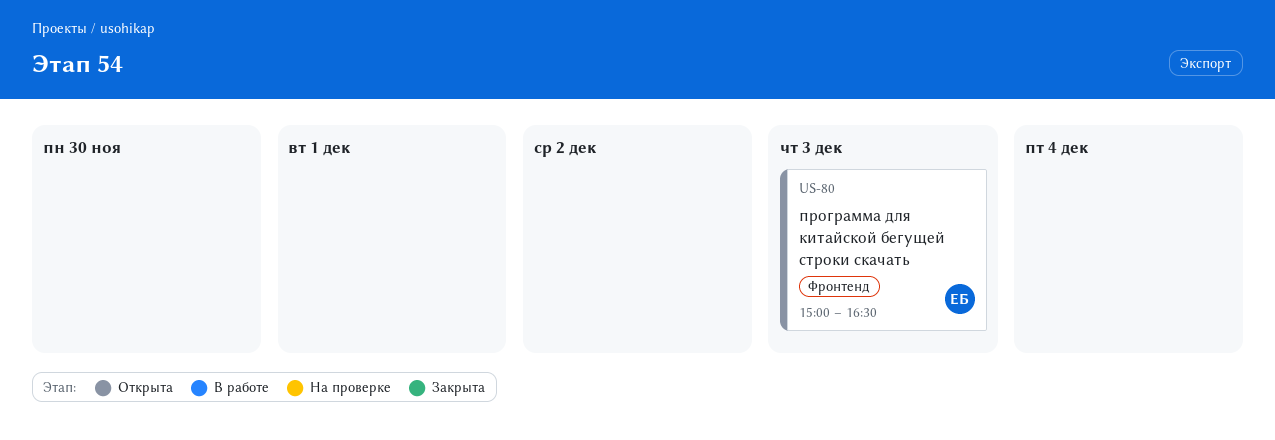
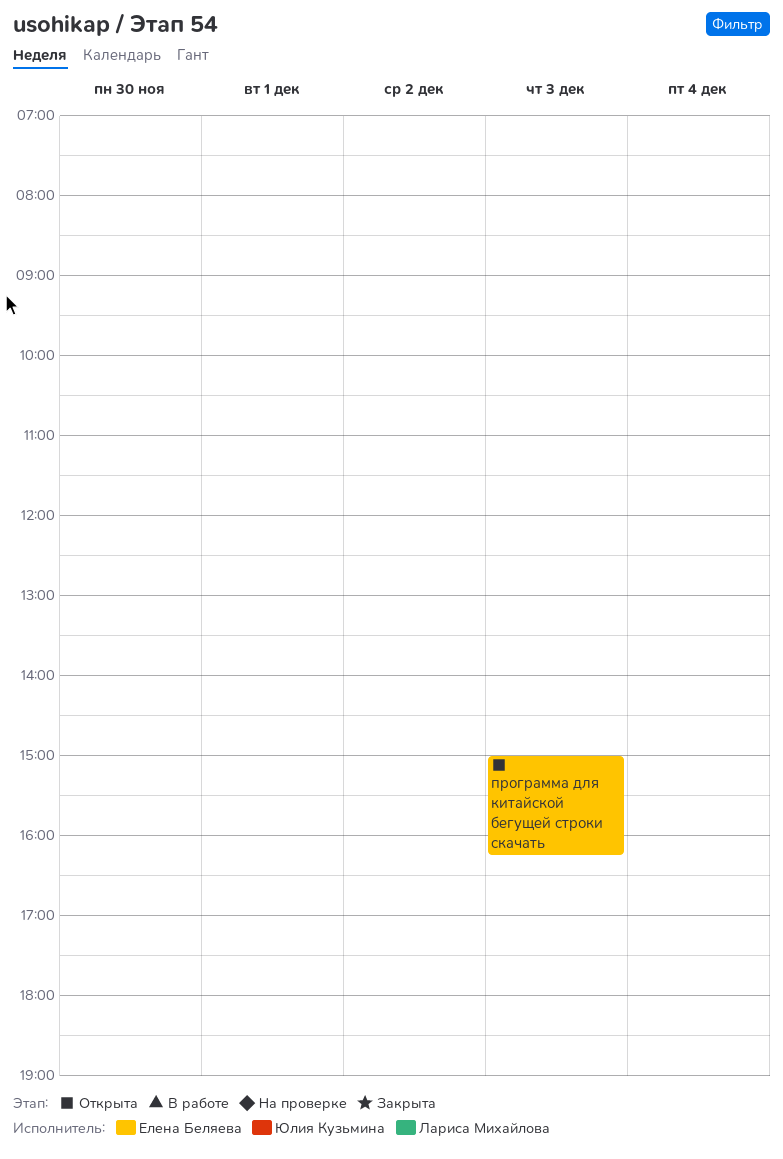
программа для китайской бегущей строки скачать, ends: 16:30 -> 16:15

